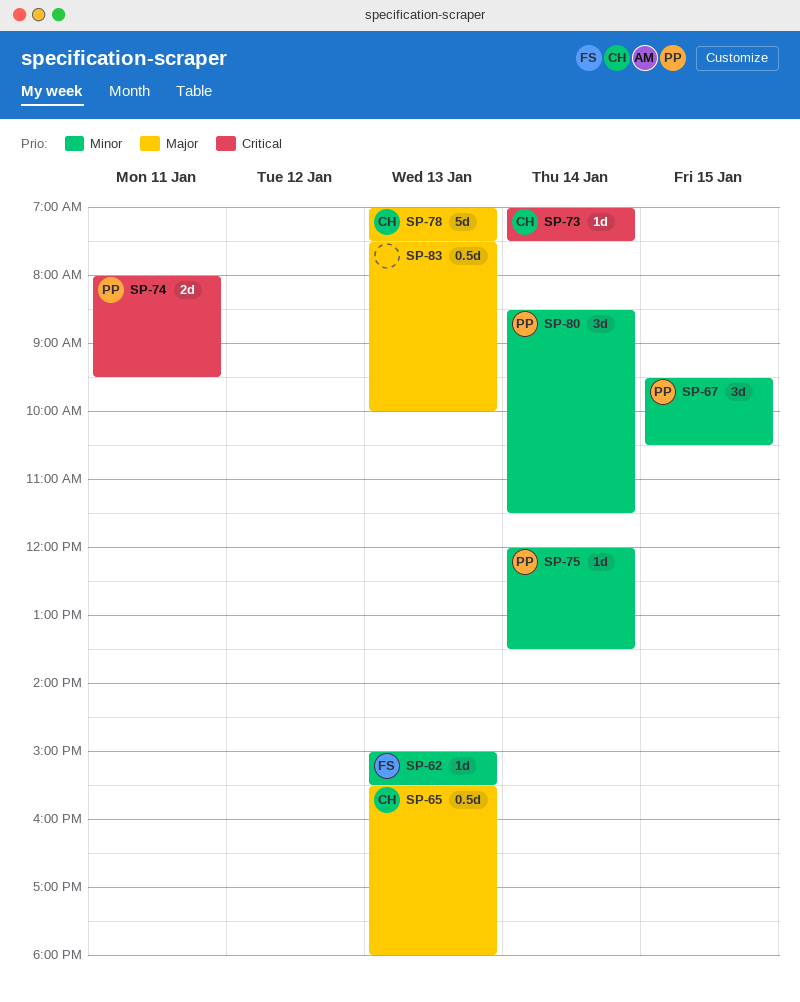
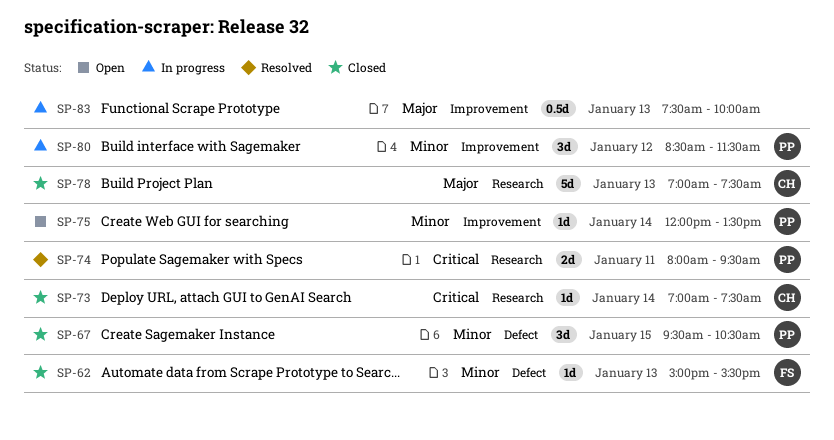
SP-65: present -> none
SP-80, day: Jan 14 -> Jan 12

